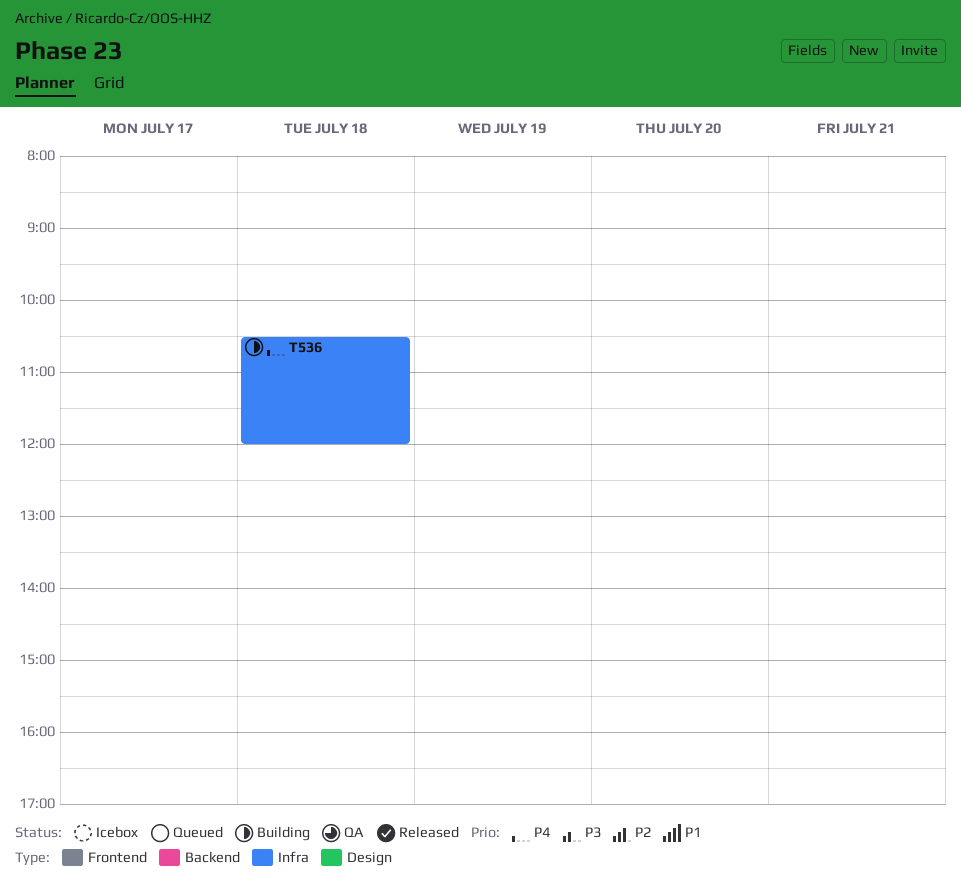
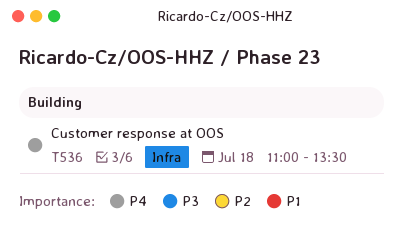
T536, begins: 10:30 -> 11:00
T536, ends: 12:00 -> 13:30

